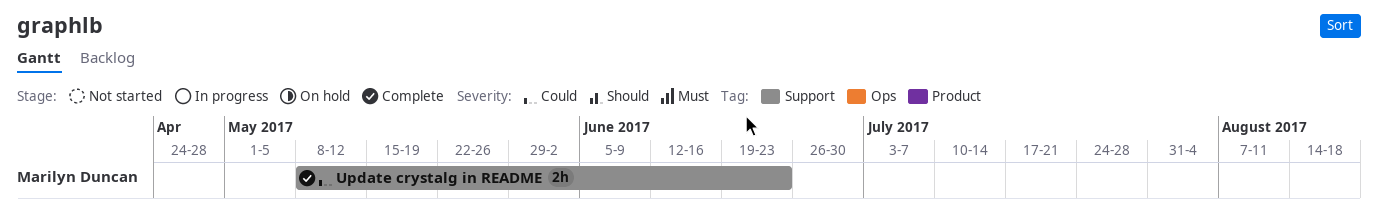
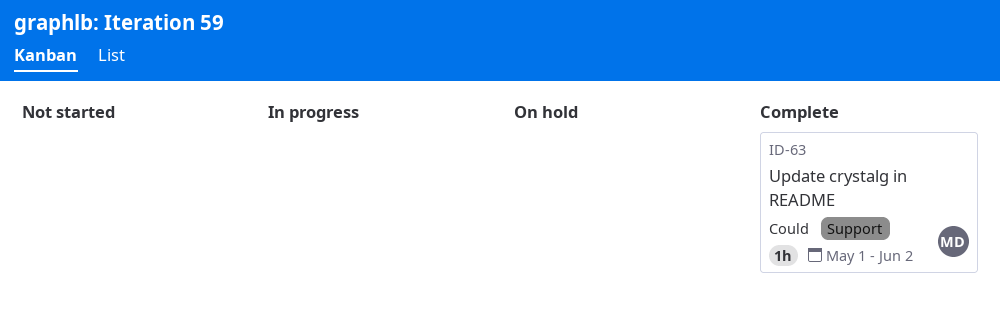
Update crystalg in README, estimate: 2h -> 1h
Update crystalg in README, start: May 8 -> May 1
Update crystalg in README, due: Jun 23 -> Jun 2

